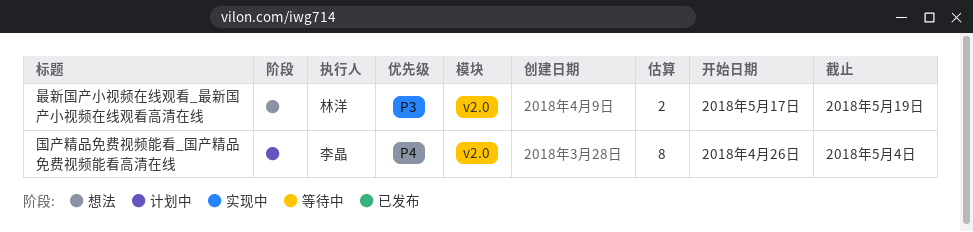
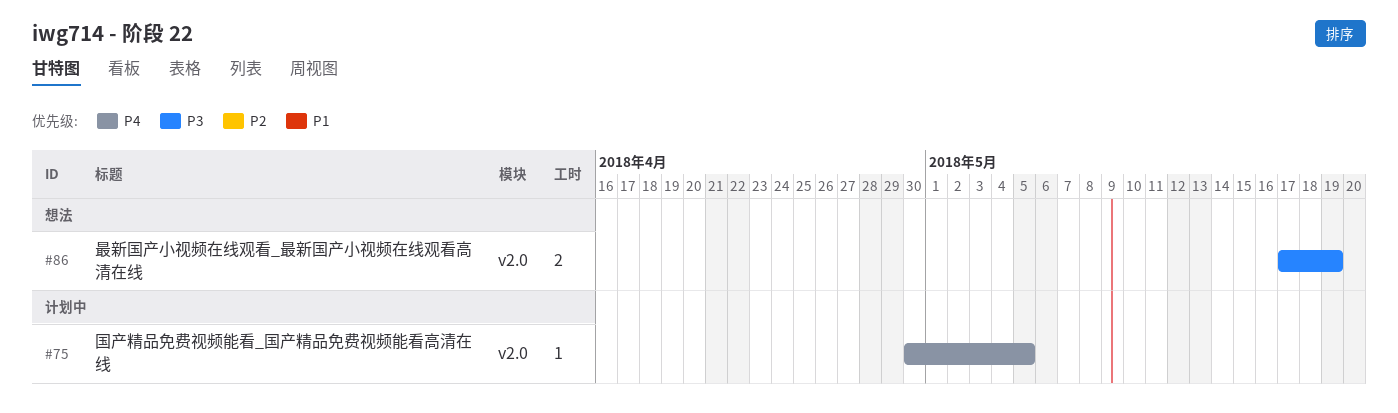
国产精品免费视频能看_国产精品免费视频能看高清在线, estimate: 8 -> 1
国产精品免费视频能看_国产精品免费视频能看高清在线, start: Apr 26 -> Apr 30
国产精品免费视频能看_国产精品免费视频能看高清在线, due: May 4 -> May 5

